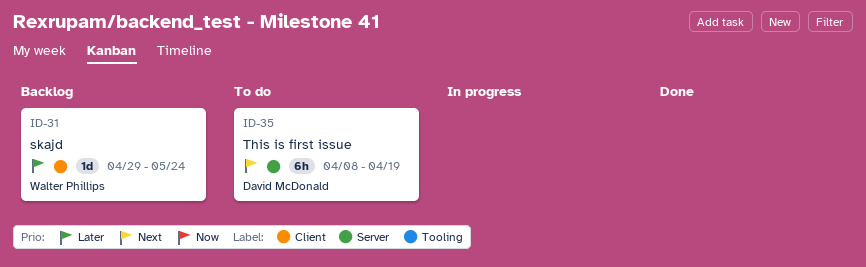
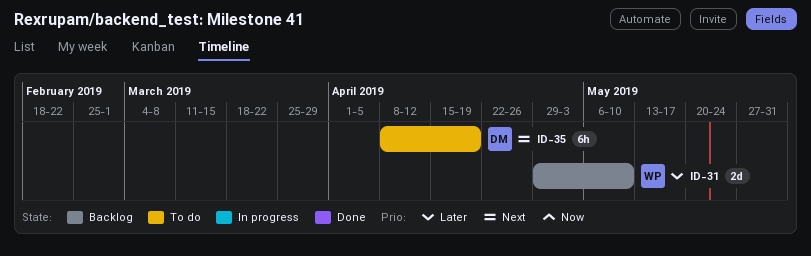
ID-31, estimate: 1d -> 2d
ID-31, due: May 24 -> May 10

